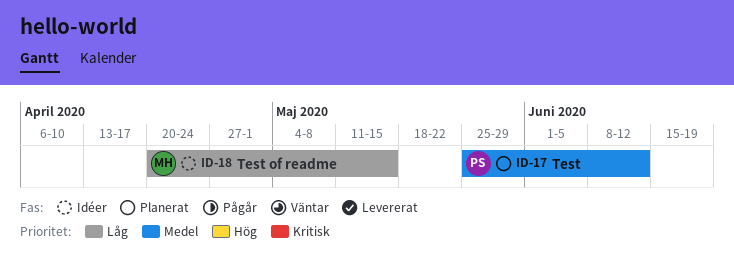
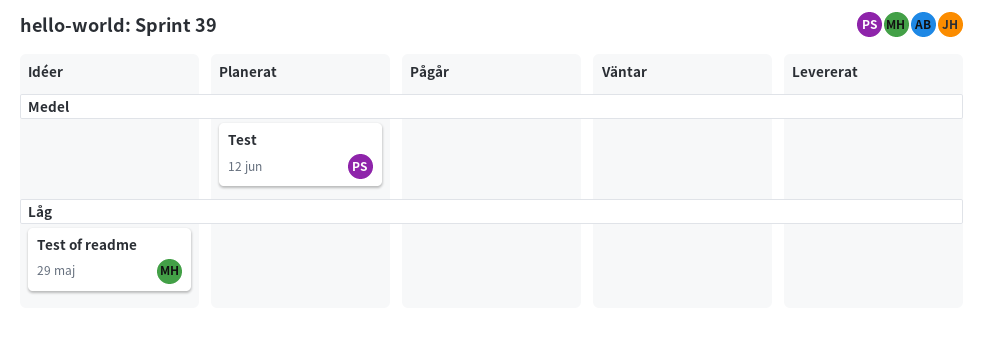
Test of readme, due: May 15 -> May 29

